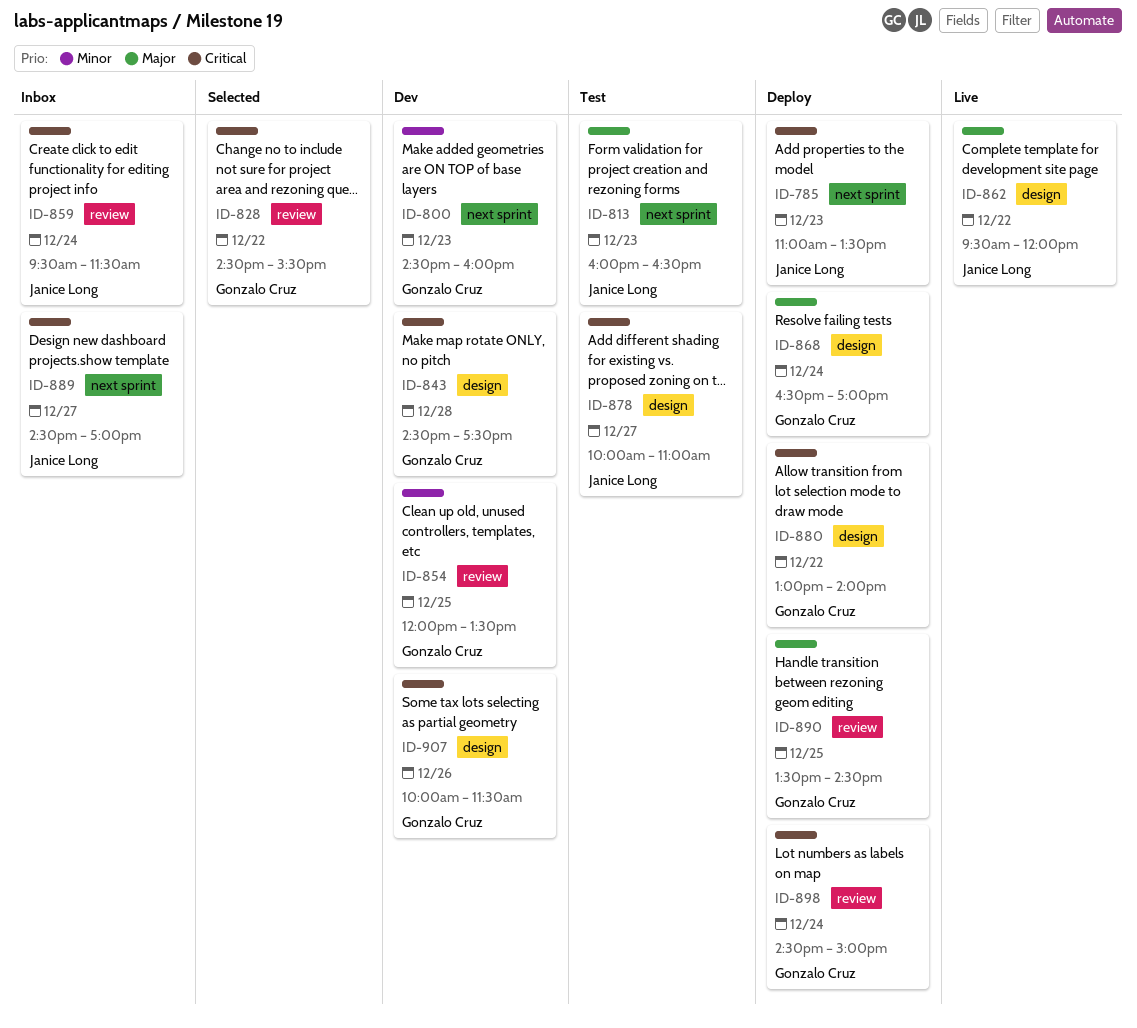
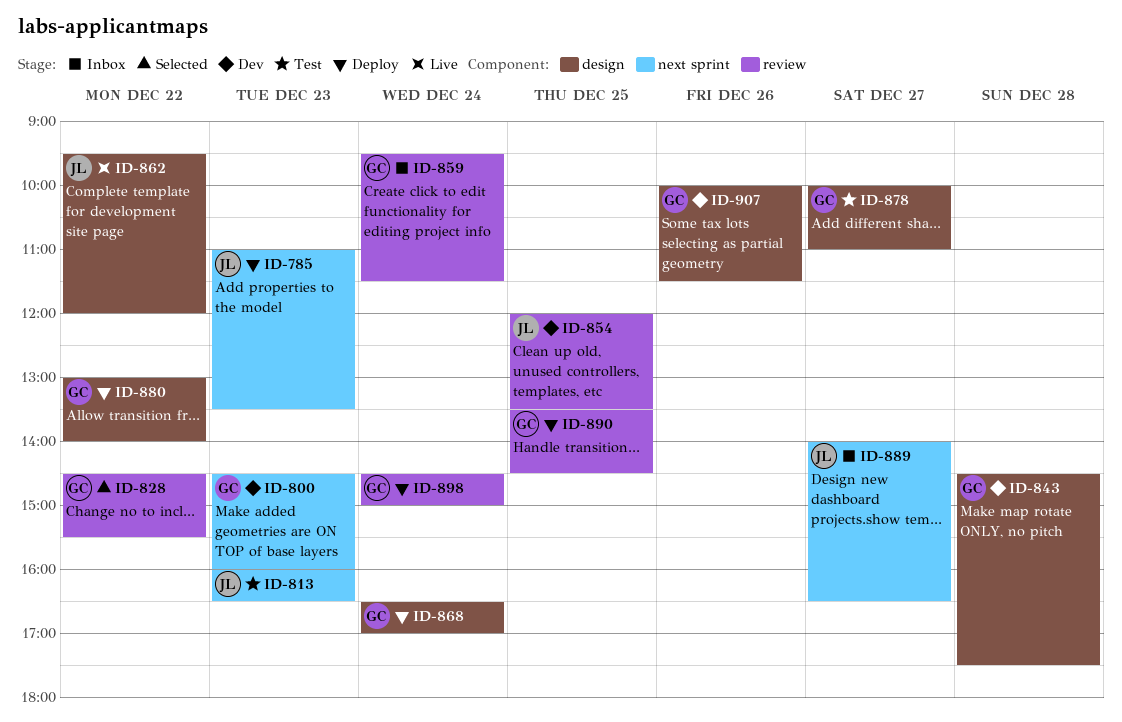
ID-854, owner: Gonzalo Cruz -> Janice Long
ID-859, owner: Janice Long -> Gonzalo Cruz
ID-878, owner: Janice Long -> Gonzalo Cruz
ID-889, begins: 14:30 -> 14:00
ID-889, ends: 17:00 -> 16:30

